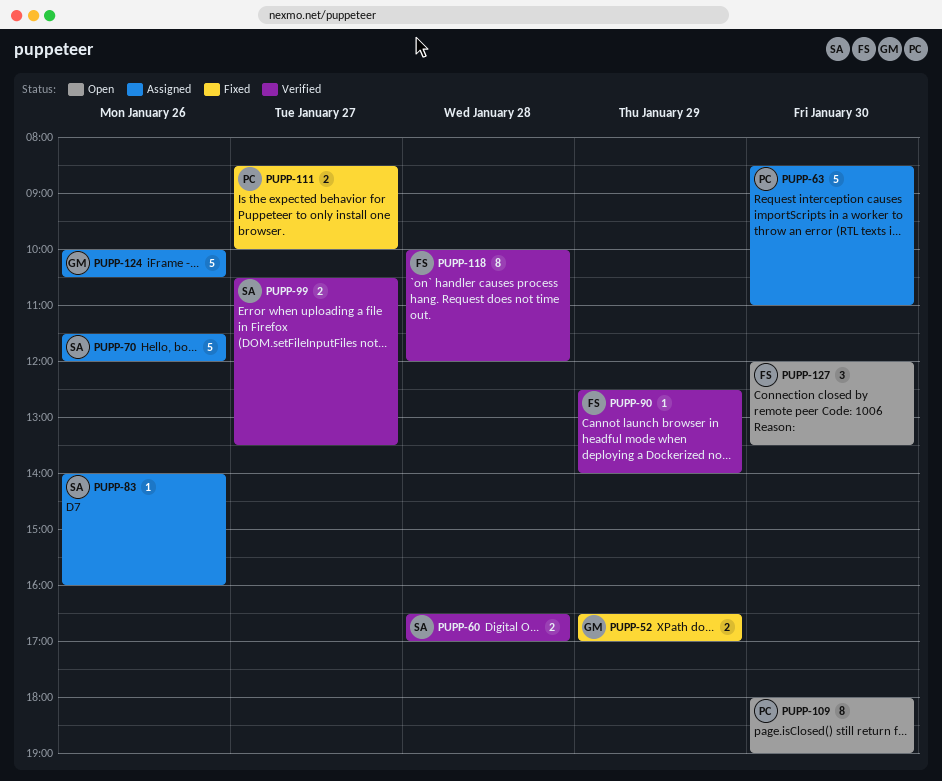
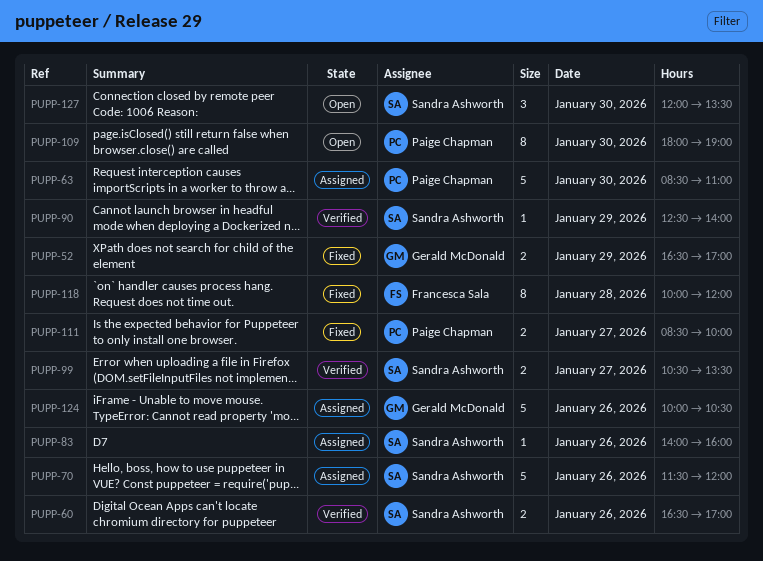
PUPP-60, day: Jan 28 -> Jan 26
PUPP-90, owner: Francesca Sala -> Sandra Ashworth
PUPP-118, status: Verified -> Fixed
PUPP-127, owner: Francesca Sala -> Sandra Ashworth

